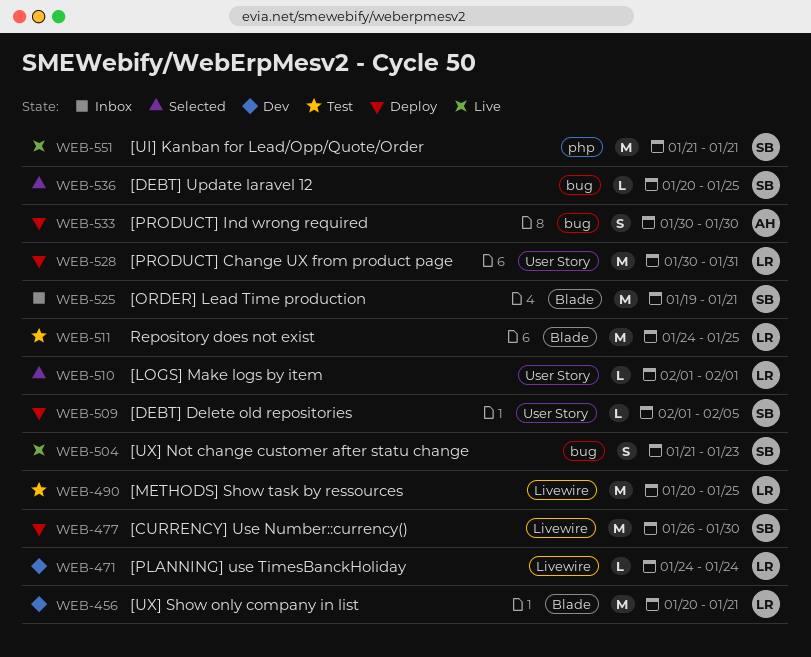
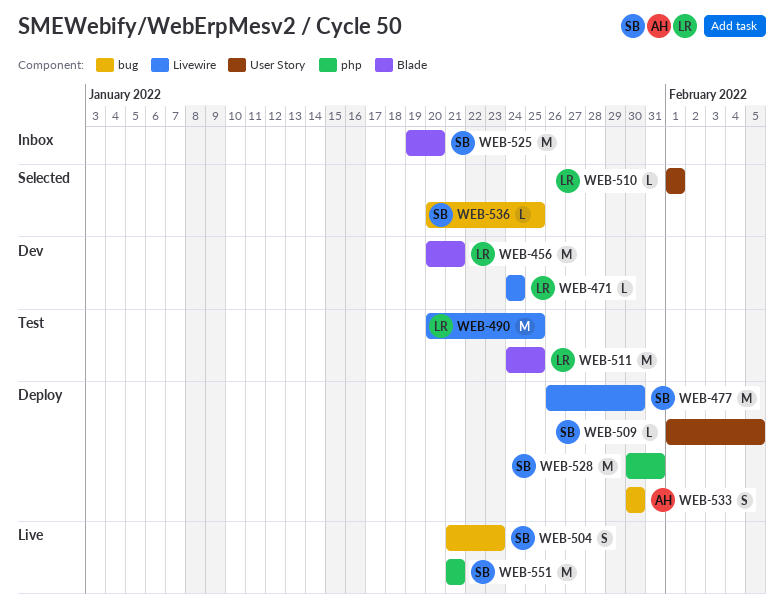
WEB-525, due: Jan 21 -> Jan 20
WEB-528, owner: LR -> SB
WEB-528, label: User Story -> php

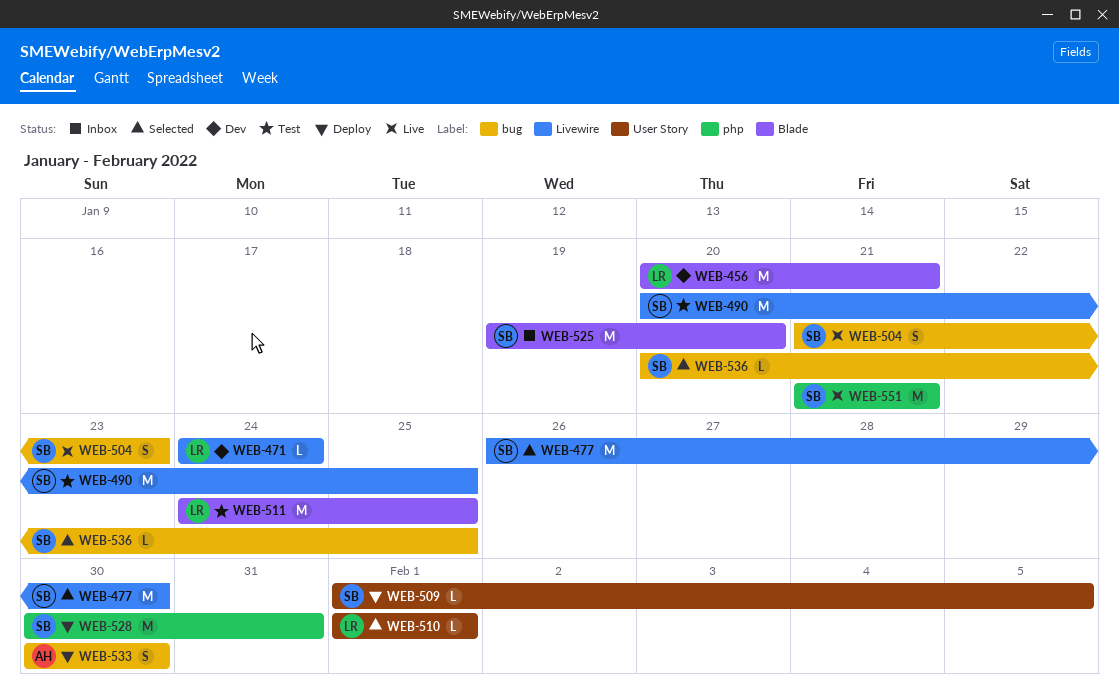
WEB-477, status: Deploy -> Selected
WEB-490, owner: LR -> SB

